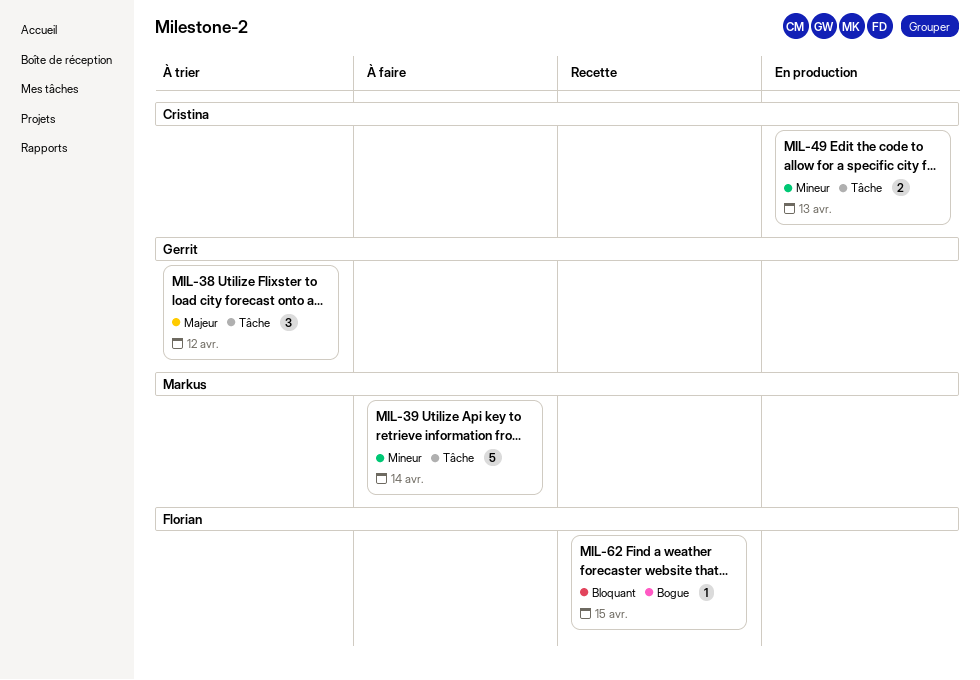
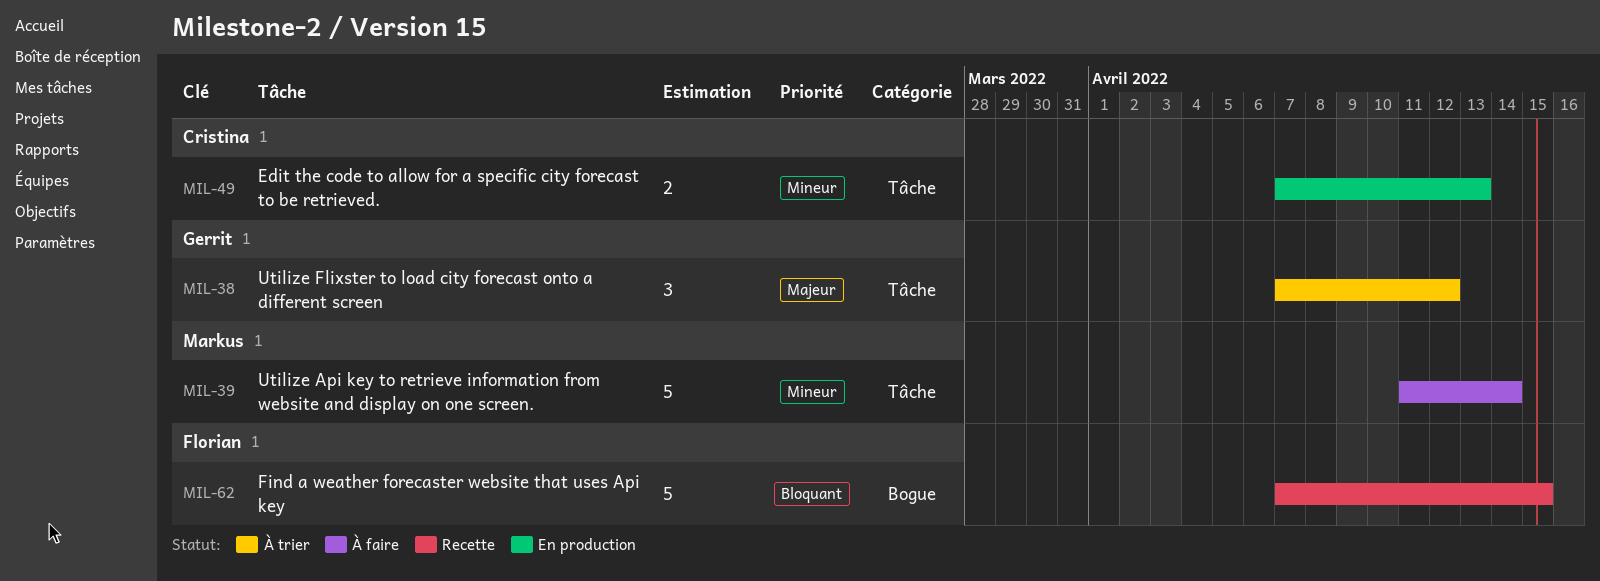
MIL-62, estimate: 1 -> 5

